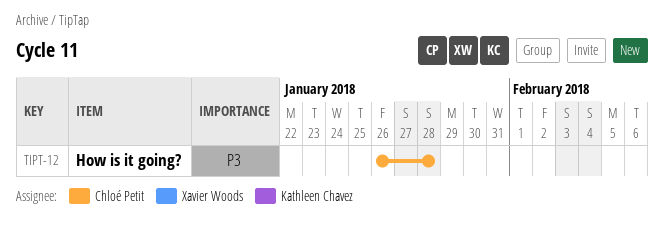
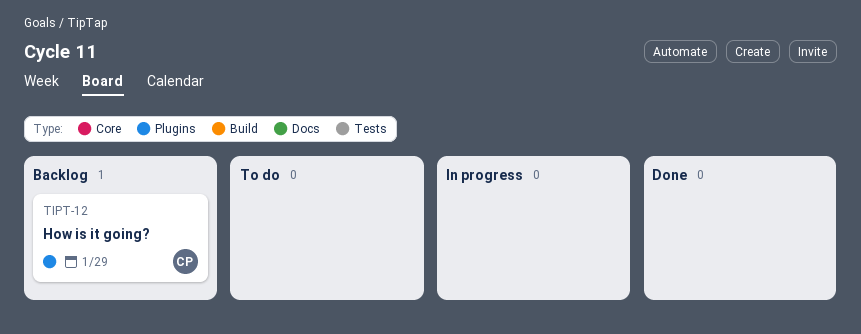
TIPT-12, due: Jan 28 -> Jan 29

